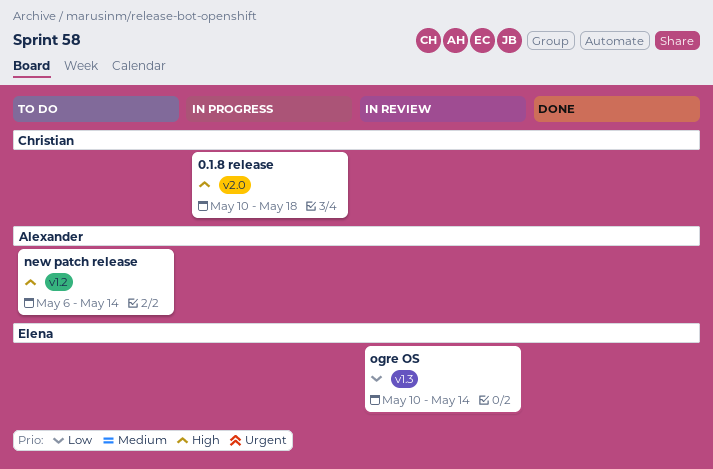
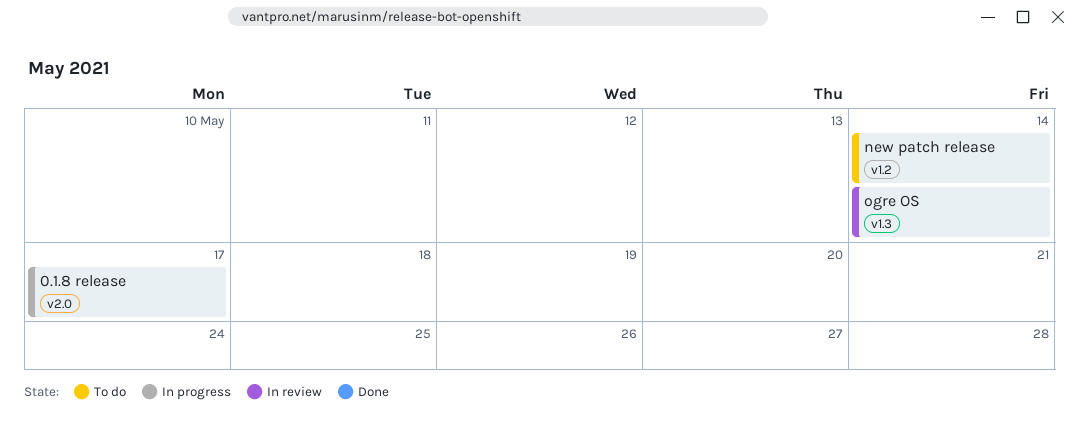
0.1.8 release, due: May 18 -> May 17

